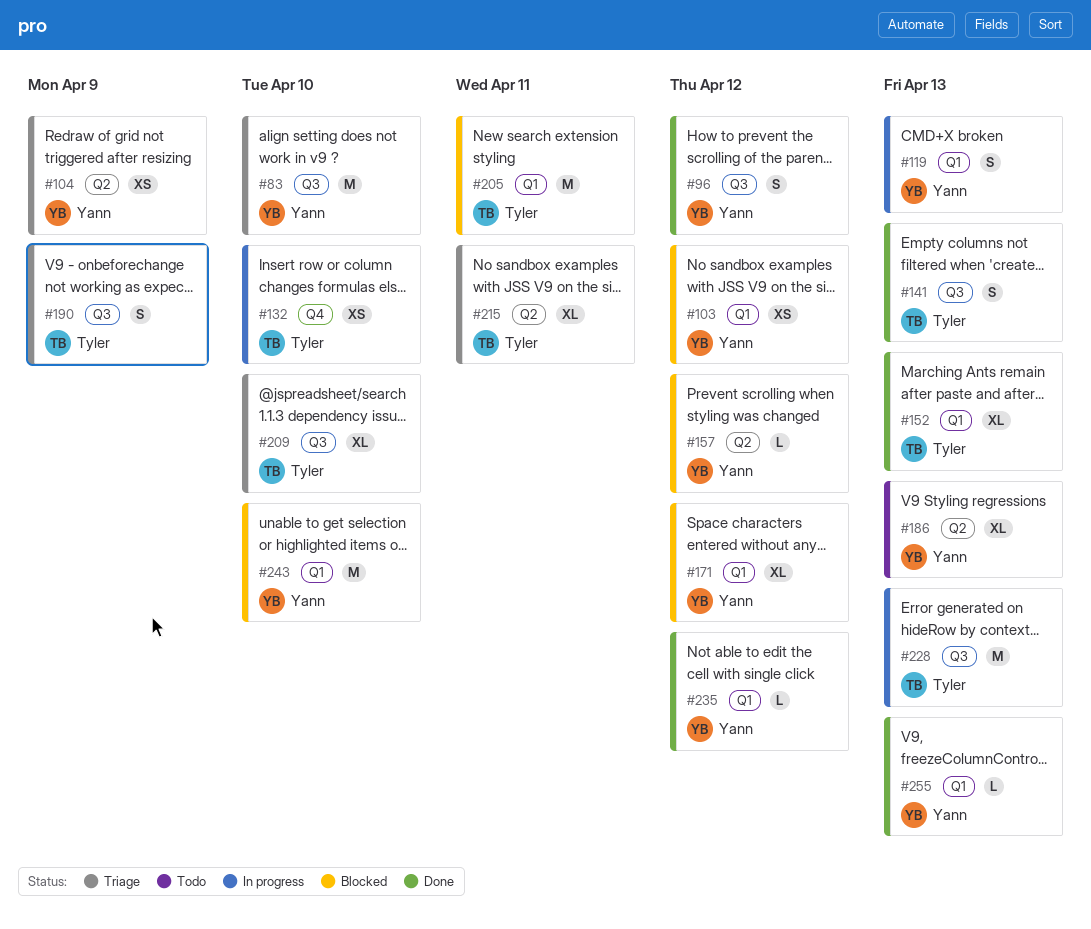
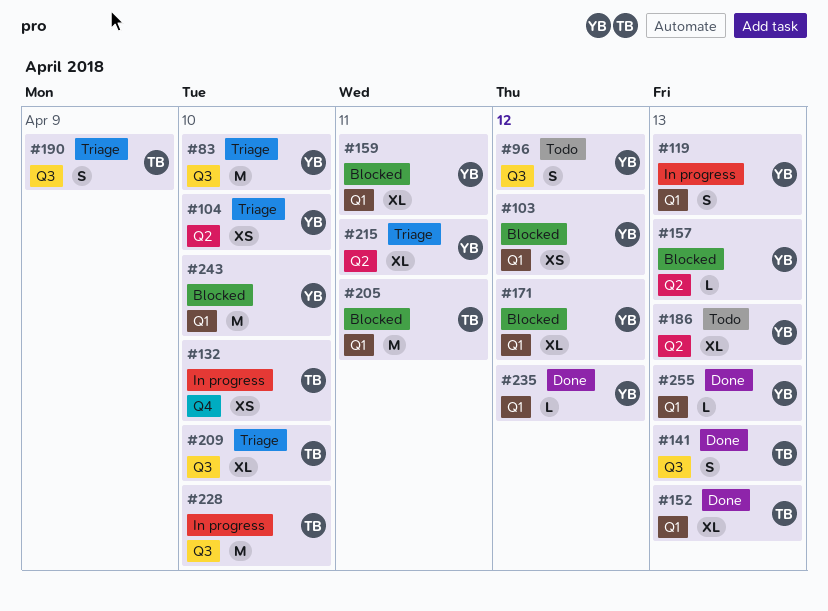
#96, status: Done -> Todo
#104, due: Apr 9 -> Apr 10
#157, due: Apr 12 -> Apr 13
#159: none -> present
#215, owner: Tyler -> Yann
#228, due: Apr 13 -> Apr 10

